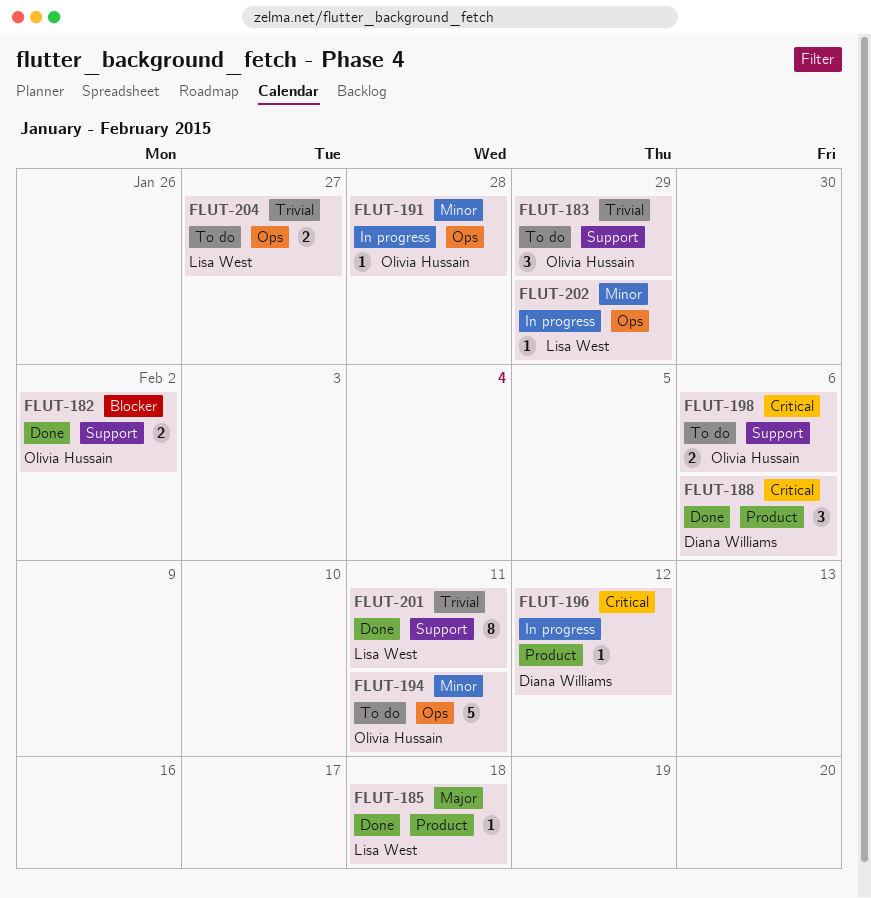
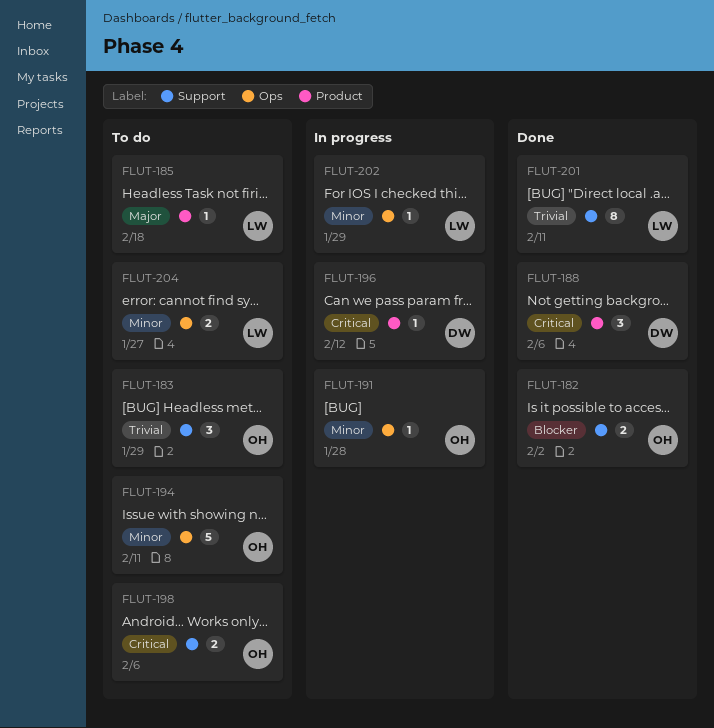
FLUT-185, status: Done -> To do
FLUT-204, priority: Trivial -> Minor

